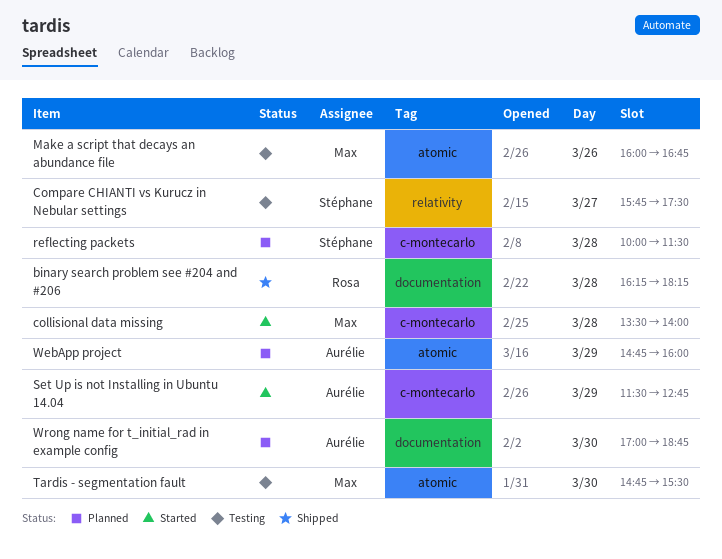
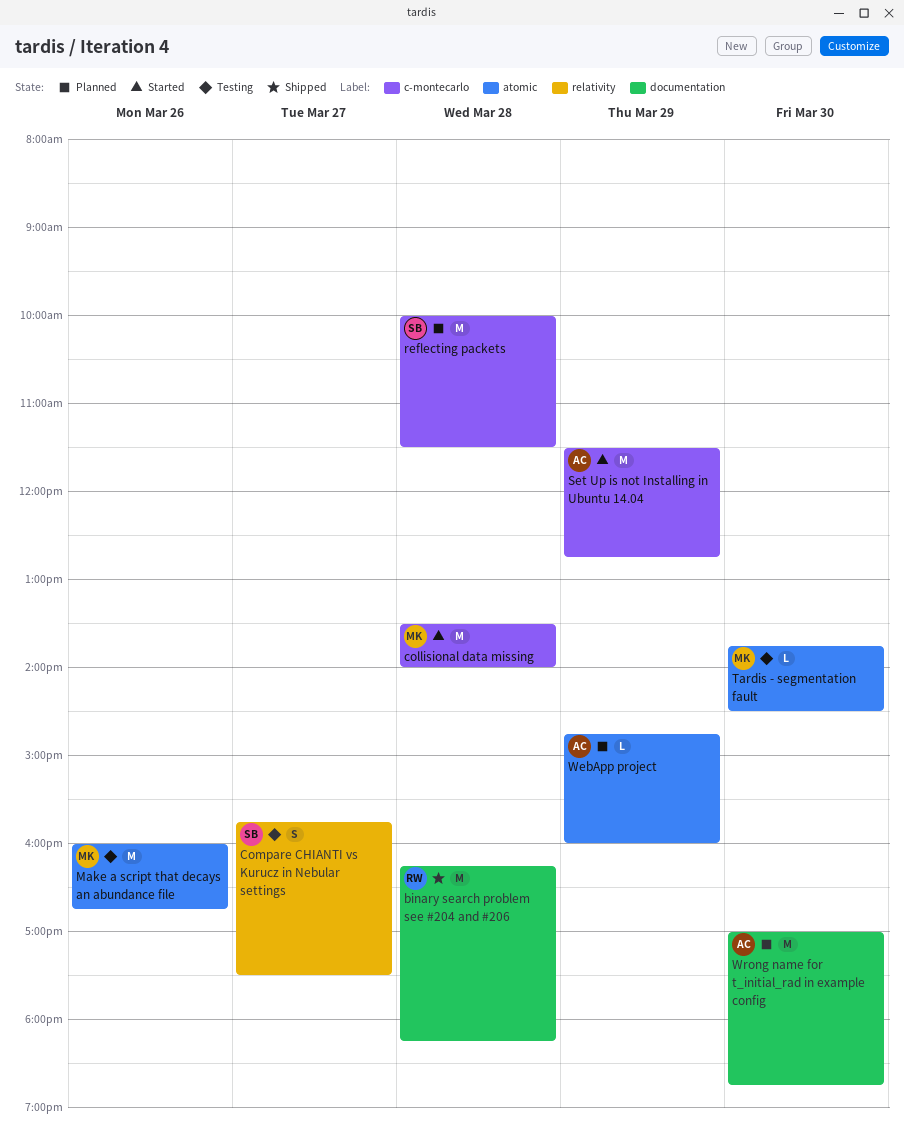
Tardis - segmentation fault, begins: 14:45 -> 13:45
Tardis - segmentation fault, ends: 15:30 -> 14:30

